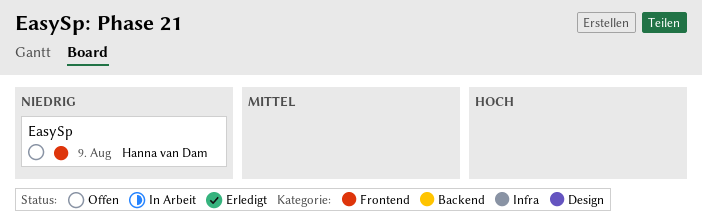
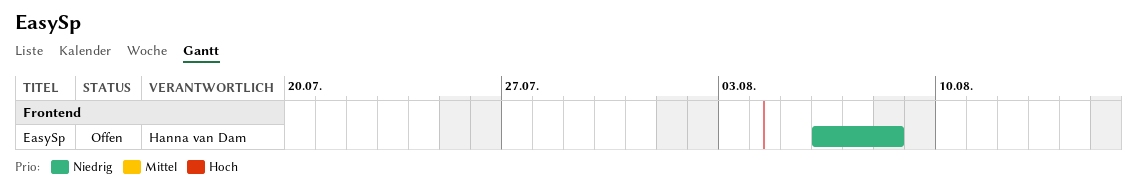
EasySp, due: Aug 9 -> Aug 8

